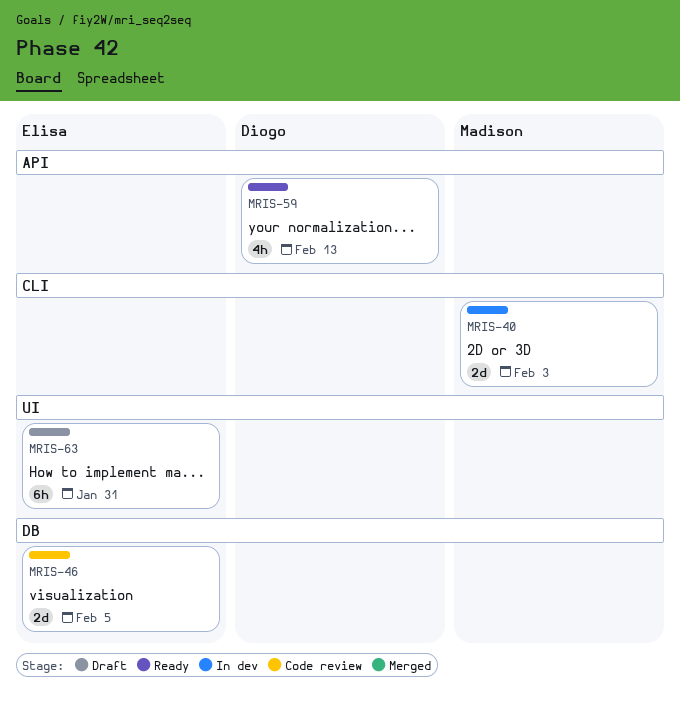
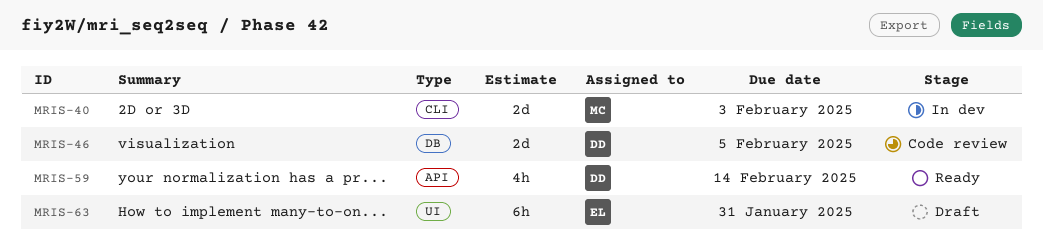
MRIS-46, owner: Elisa -> Diogo
MRIS-59, due: Feb 13 -> Feb 14

